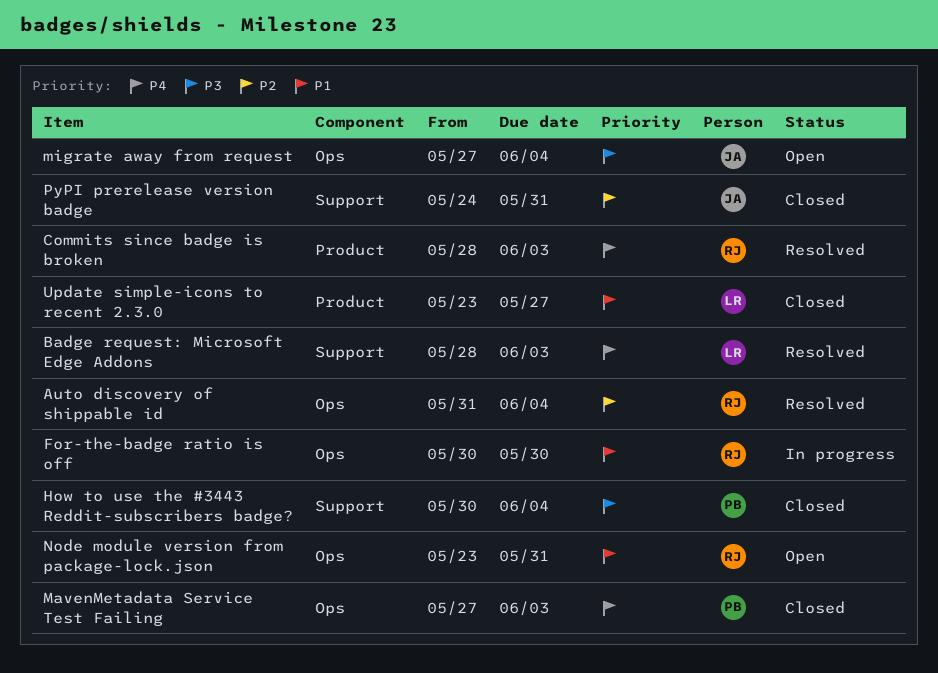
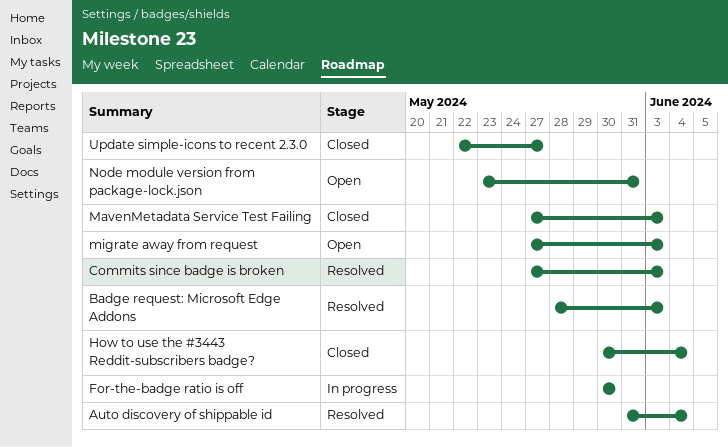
Commits since badge is broken, start: May 28 -> May 27
migrate away from request, due: Jun 4 -> Jun 3
PyPI prerelease version badge: present -> none
Update simple-icons to recent 2.3.0, start: May 23 -> May 22

